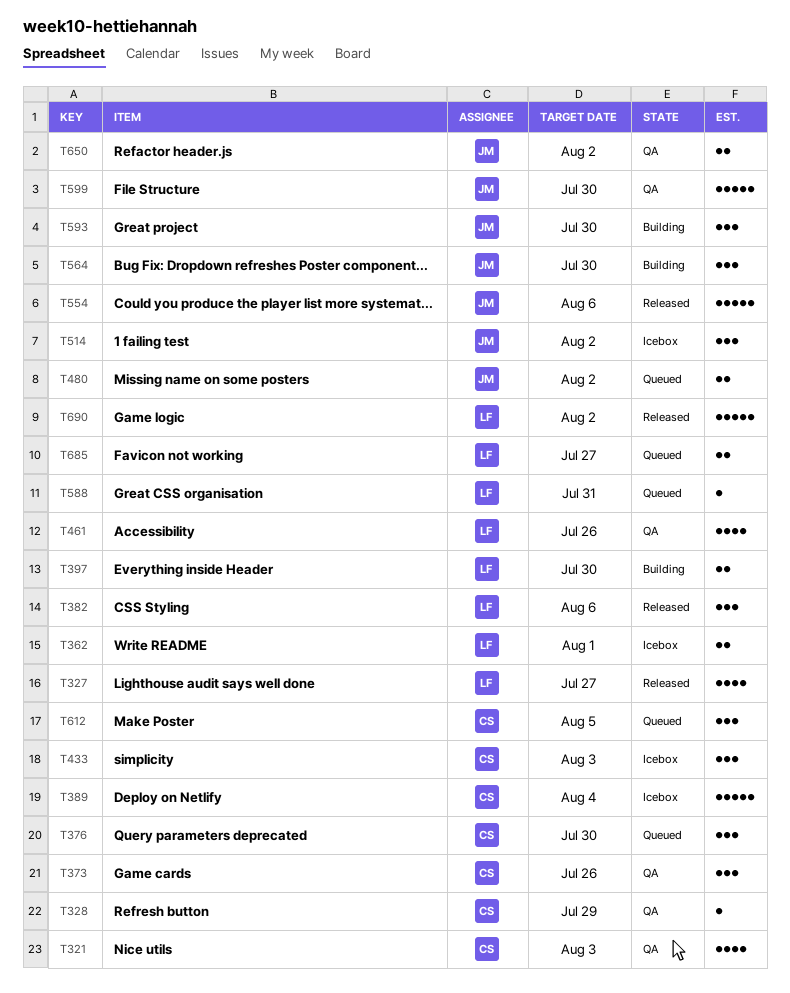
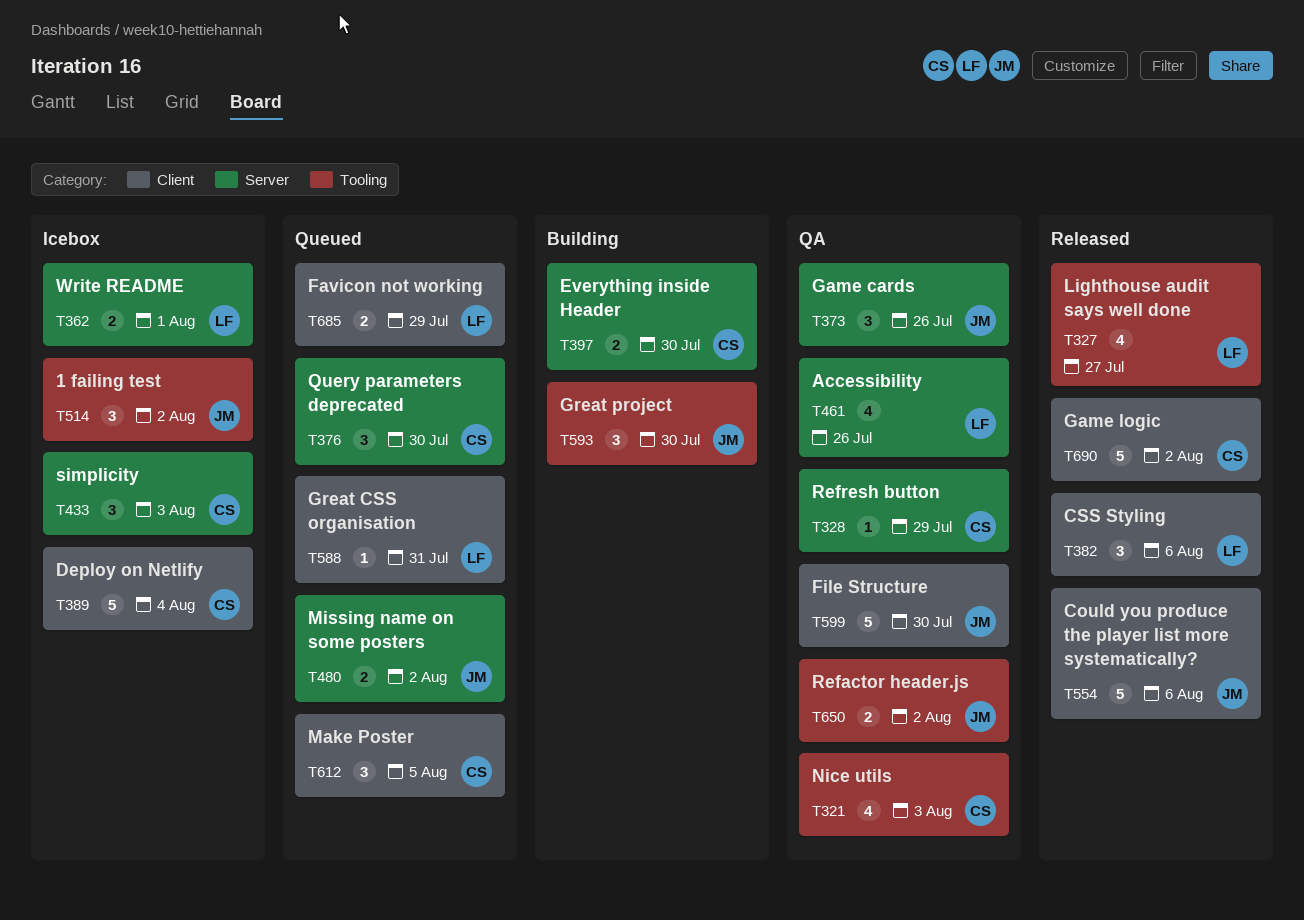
T373, owner: CS -> JM
T397, owner: LF -> CS
T564: present -> none
T685, due: Jul 27 -> Jul 29
T690, owner: LF -> CS

